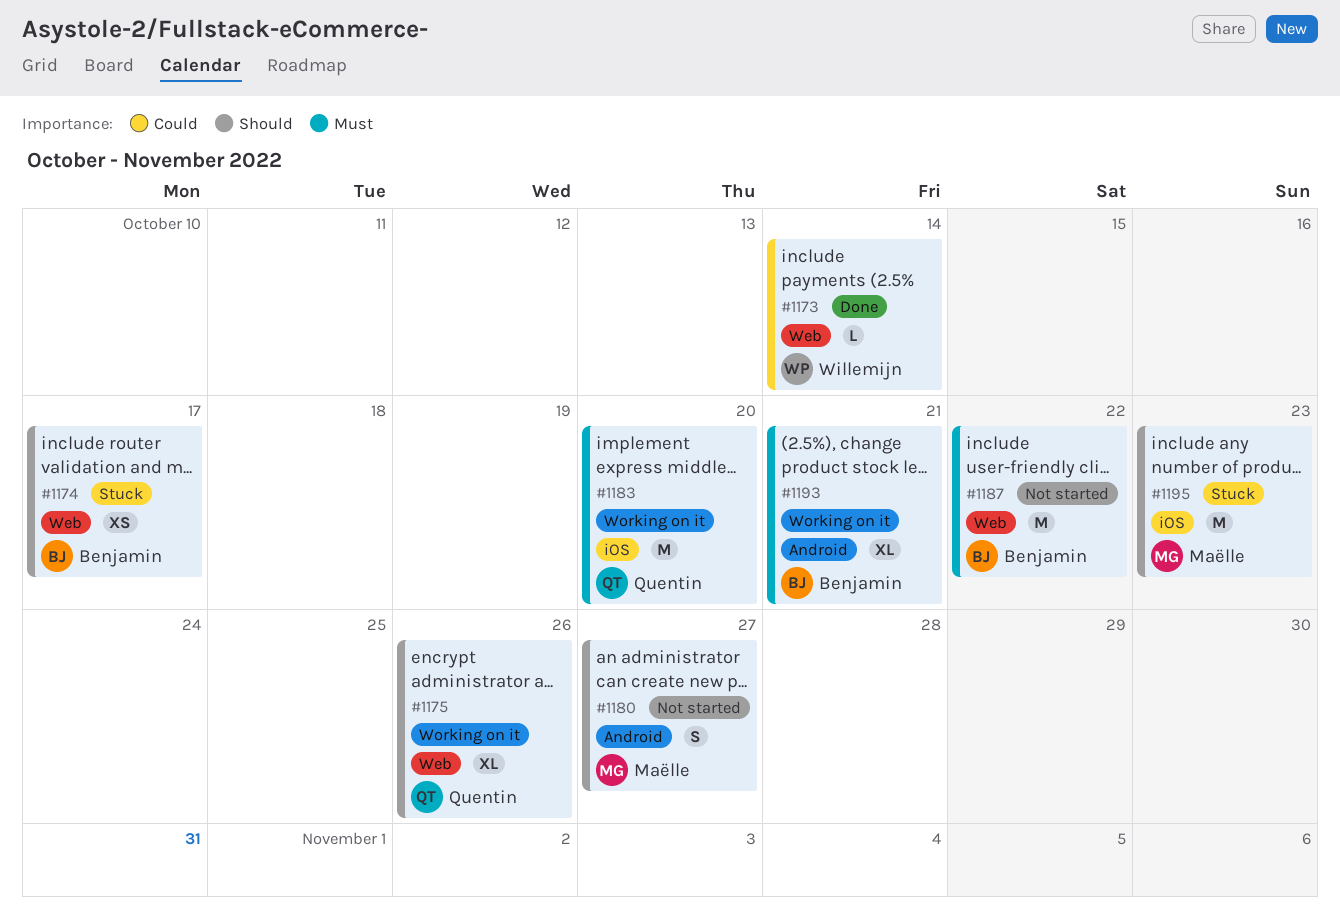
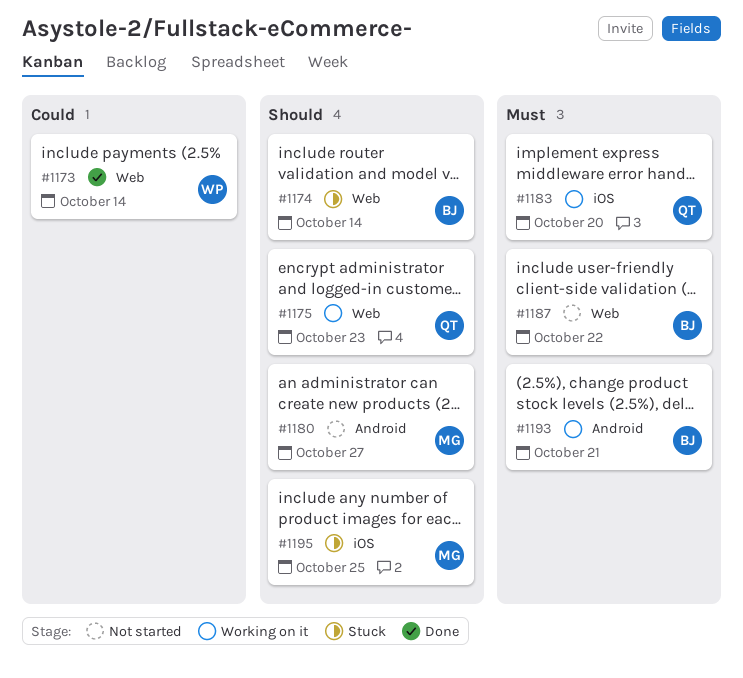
#1174, due: Oct 17 -> Oct 14
#1175, due: Oct 26 -> Oct 23
#1195, due: Oct 23 -> Oct 25

